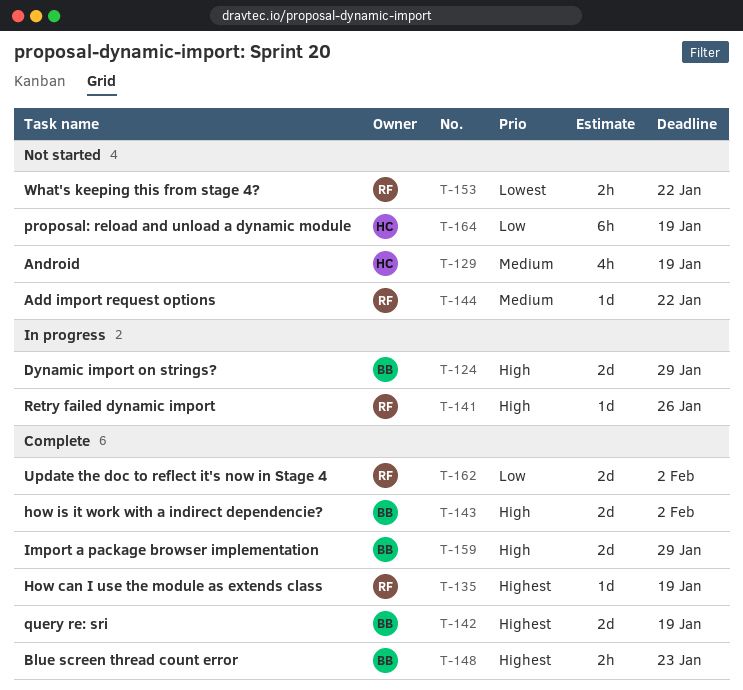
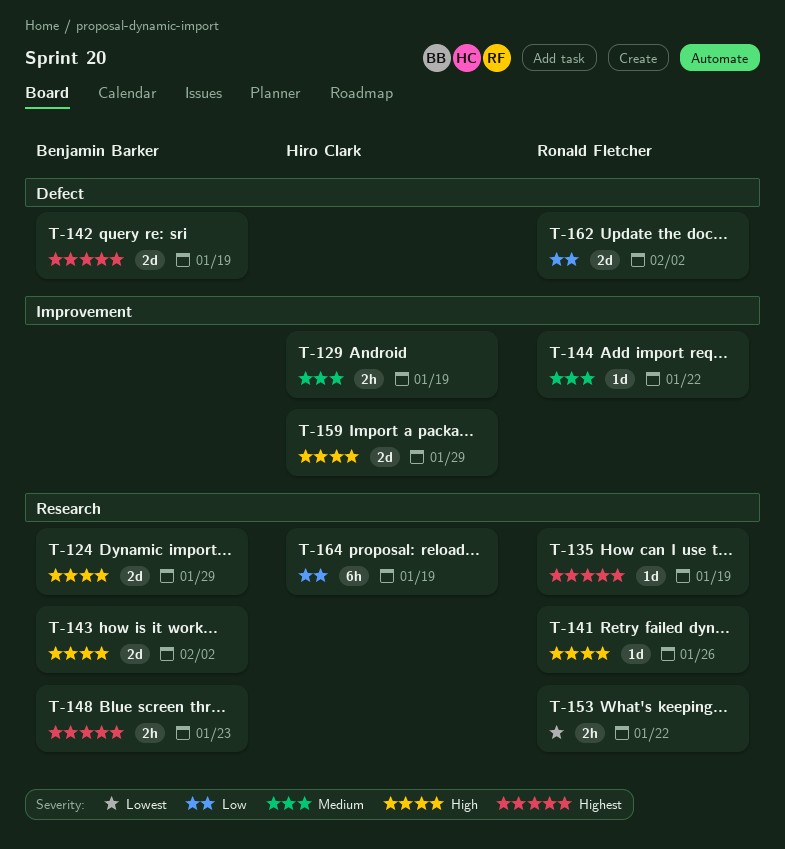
T-129, estimate: 4h -> 2h
T-159, owner: Benjamin Barker -> Hiro Clark

